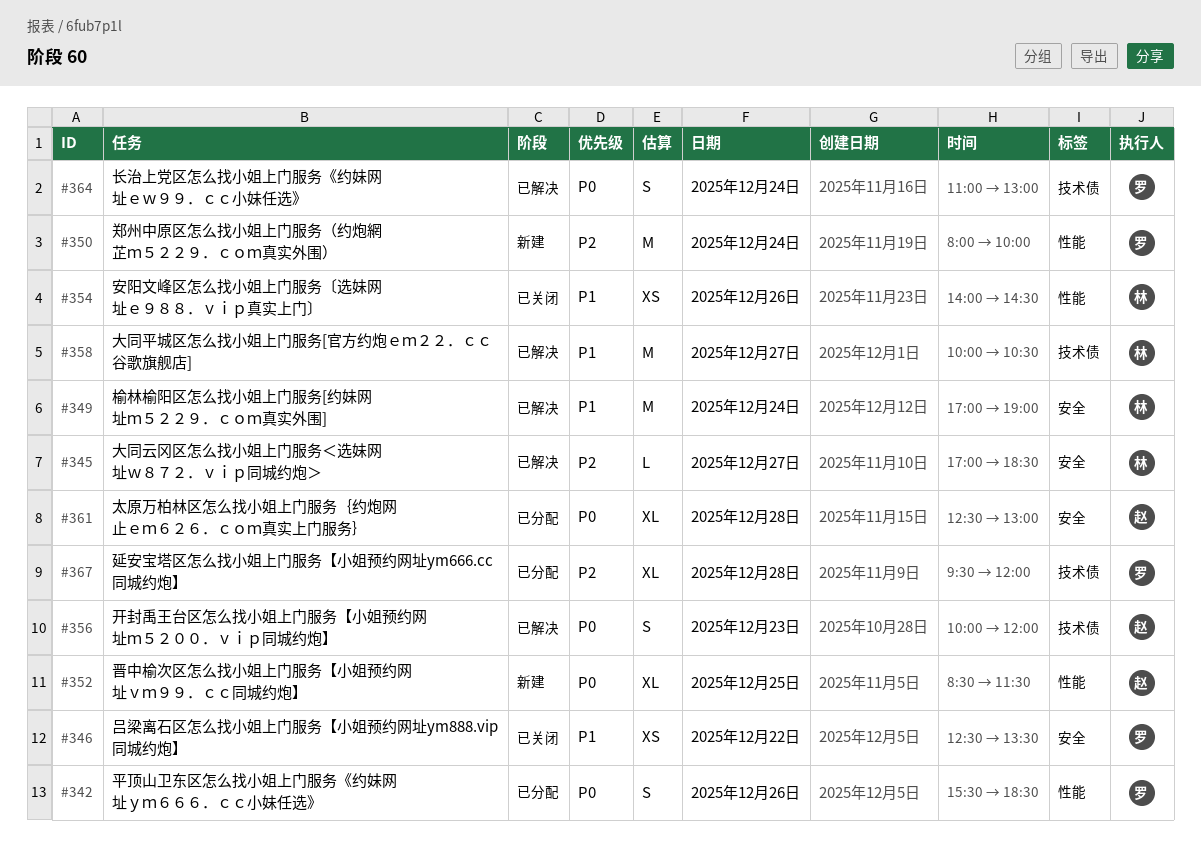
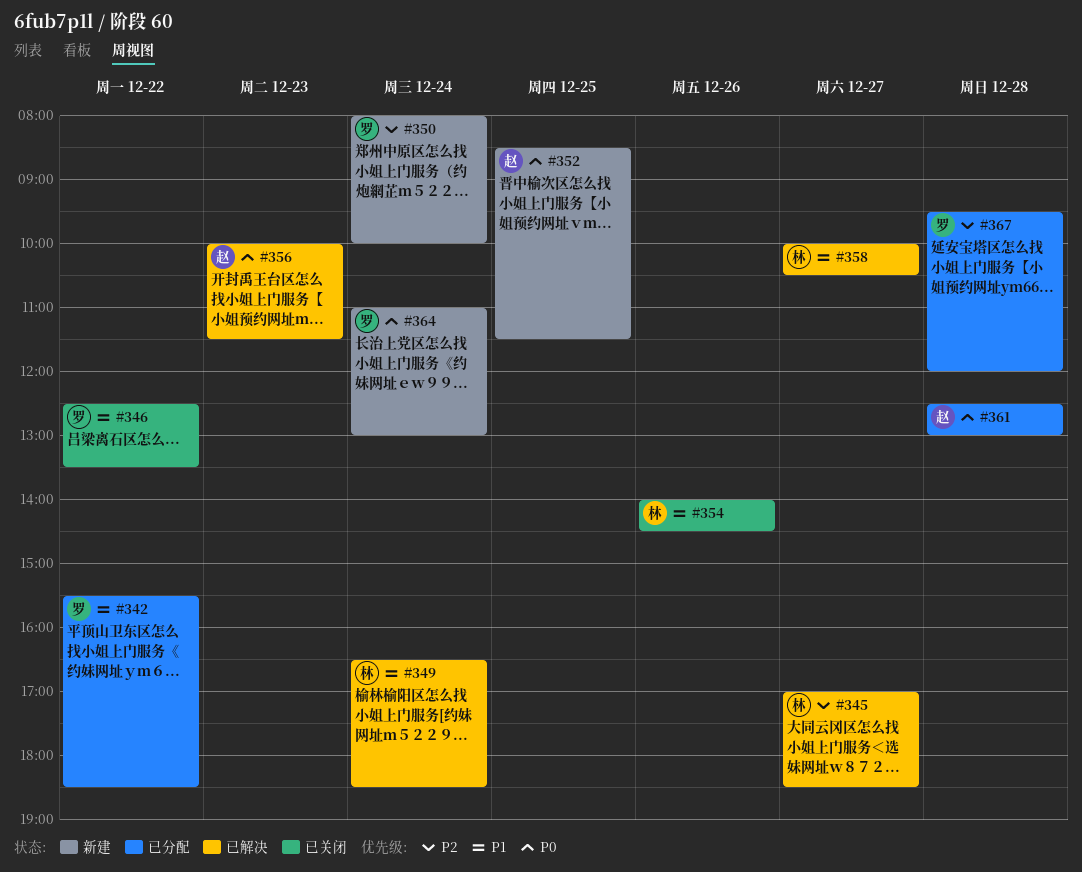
#342, priority: P0 -> P1
#342, day: Dec 26 -> Dec 22
#349, begins: 17:00 -> 16:30
#349, ends: 19:00 -> 18:30
#356, ends: 12:00 -> 11:30
#364, status: 已解决 -> 新建

